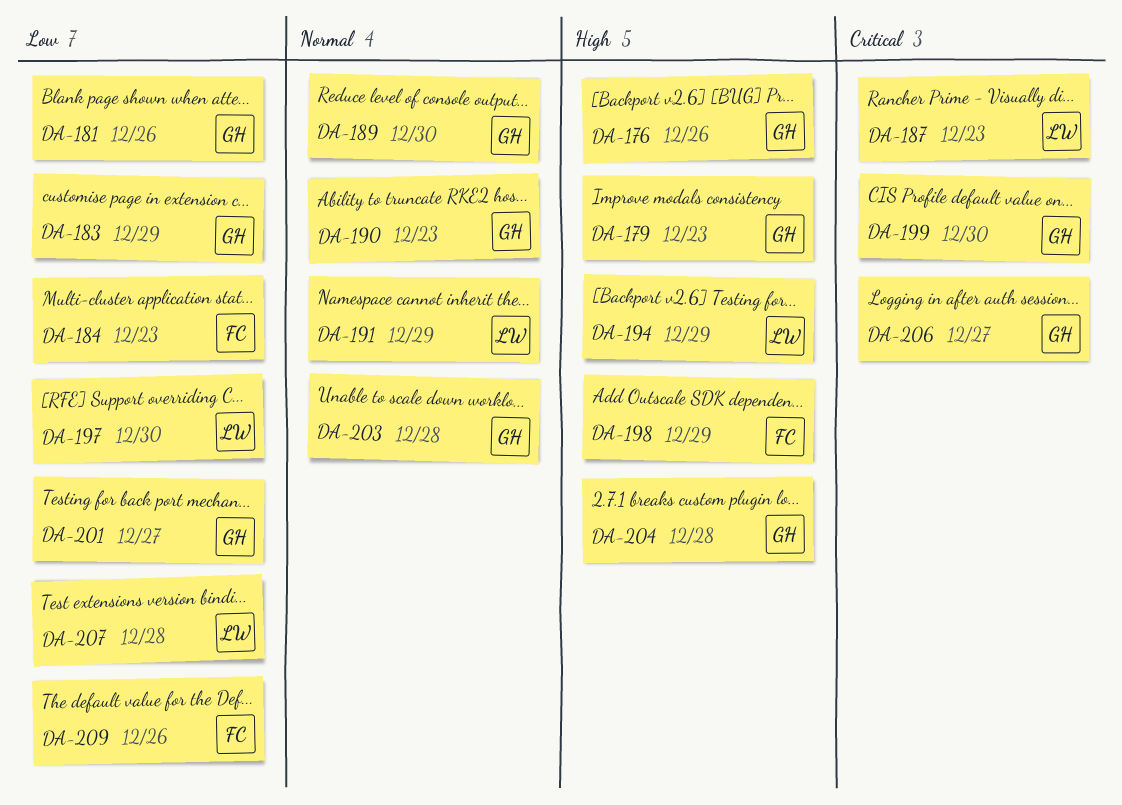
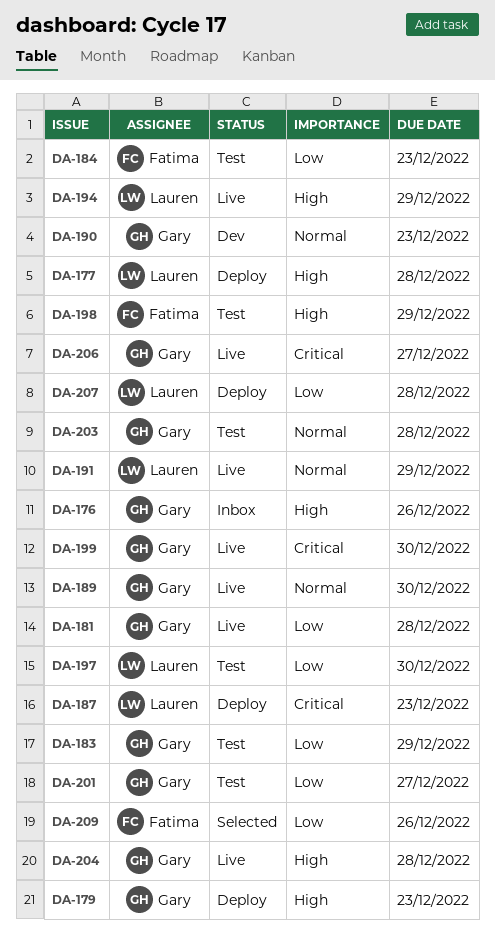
DA-177: none -> present
DA-181, due: Dec 26 -> Dec 28

